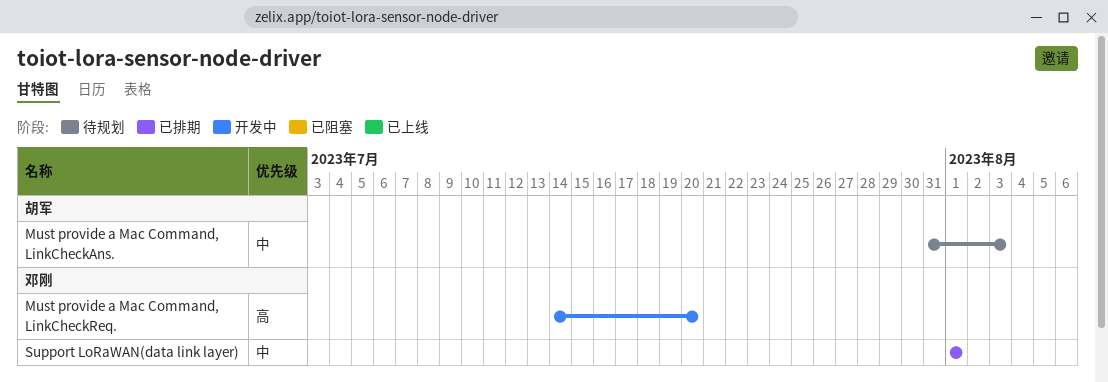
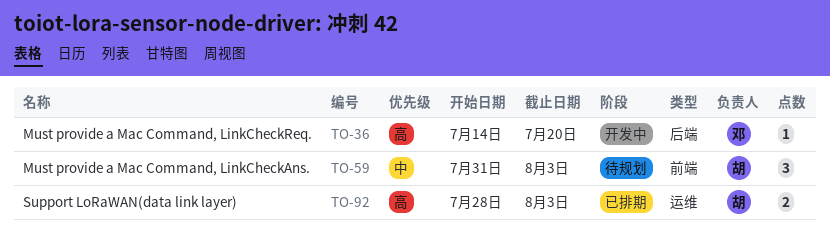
Support LoRaWAN(data link layer), owner: 邓刚 -> 胡军
Support LoRaWAN(data link layer), priority: 中 -> 高
Support LoRaWAN(data link layer), start: Aug 1 -> Jul 28
Support LoRaWAN(data link layer), due: Aug 1 -> Aug 3

